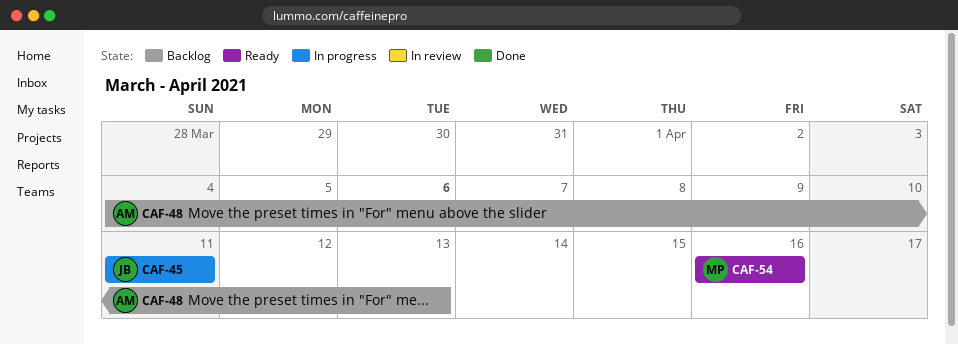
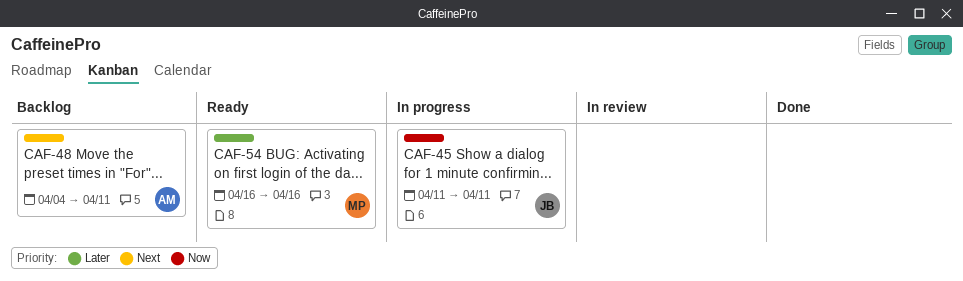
CAF-48, due: Apr 13 -> Apr 11

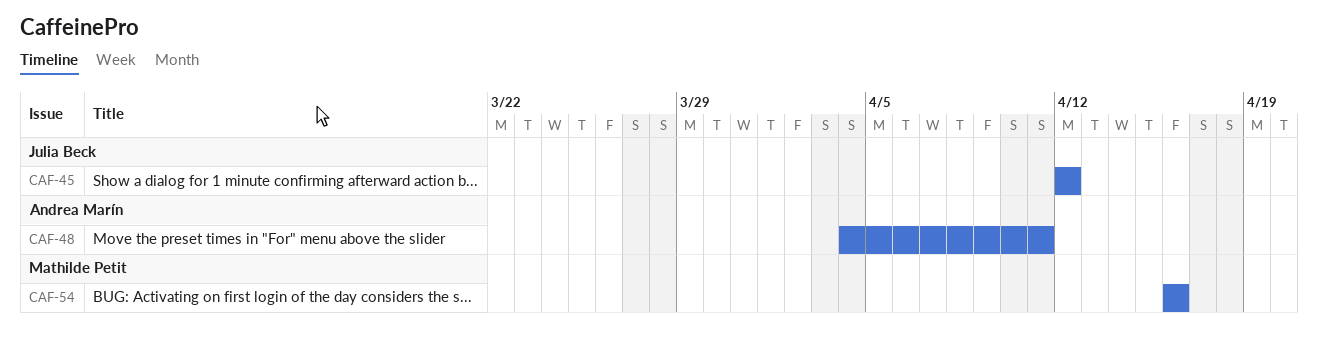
CAF-45, start: Apr 11 -> Apr 12
CAF-45, due: Apr 11 -> Apr 12

